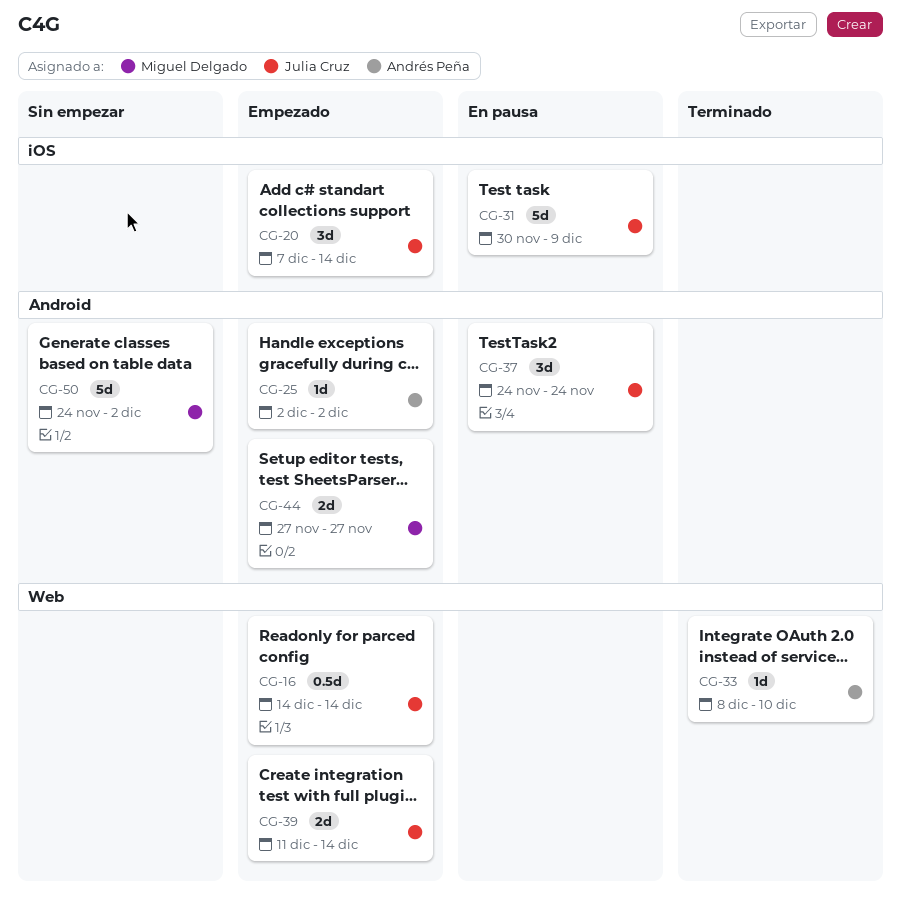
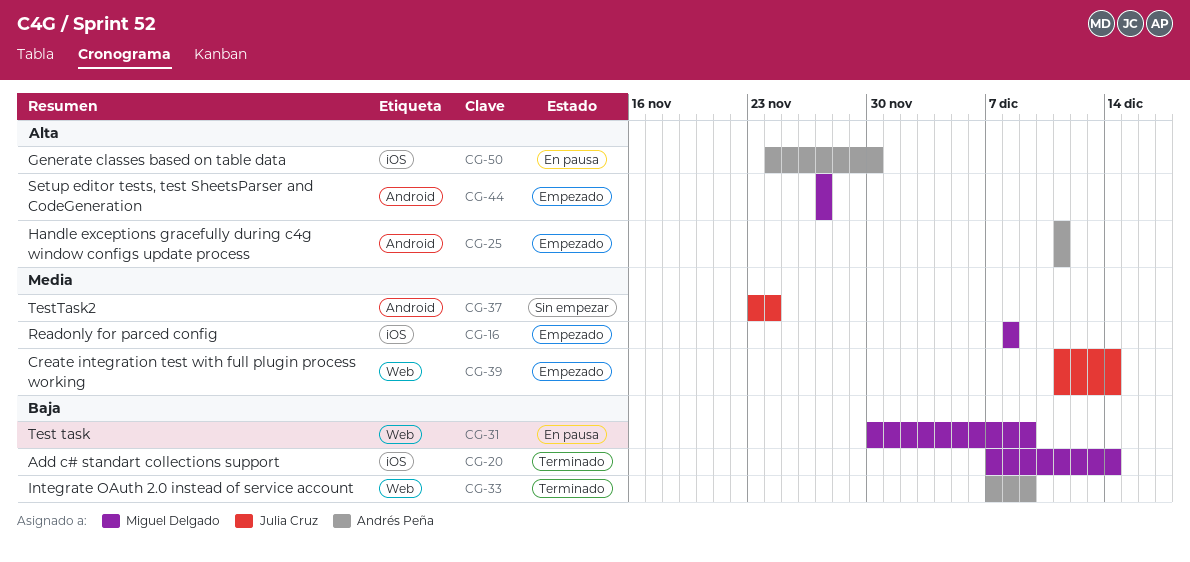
CG-16, owner: Julia Cruz -> Miguel Delgado
CG-16, label: Web -> iOS
CG-16, start: Dec 14 -> Dec 8
CG-16, due: Dec 14 -> Dec 8
CG-20, status: Empezado -> Terminado
CG-20, owner: Julia Cruz -> Miguel Delgado
CG-25, start: Dec 2 -> Dec 11
CG-25, due: Dec 2 -> Dec 11
CG-31, owner: Julia Cruz -> Miguel Delgado
CG-31, label: iOS -> Web
CG-33, start: Dec 8 -> Dec 7
CG-33, due: Dec 10 -> Dec 9
CG-37, status: En pausa -> Sin empezar
CG-37, start: Nov 24 -> Nov 23
CG-50, status: Sin empezar -> En pausa
CG-50, owner: Miguel Delgado -> Andrés Peña
CG-50, label: Android -> iOS
CG-50, due: Dec 2 -> Nov 30

